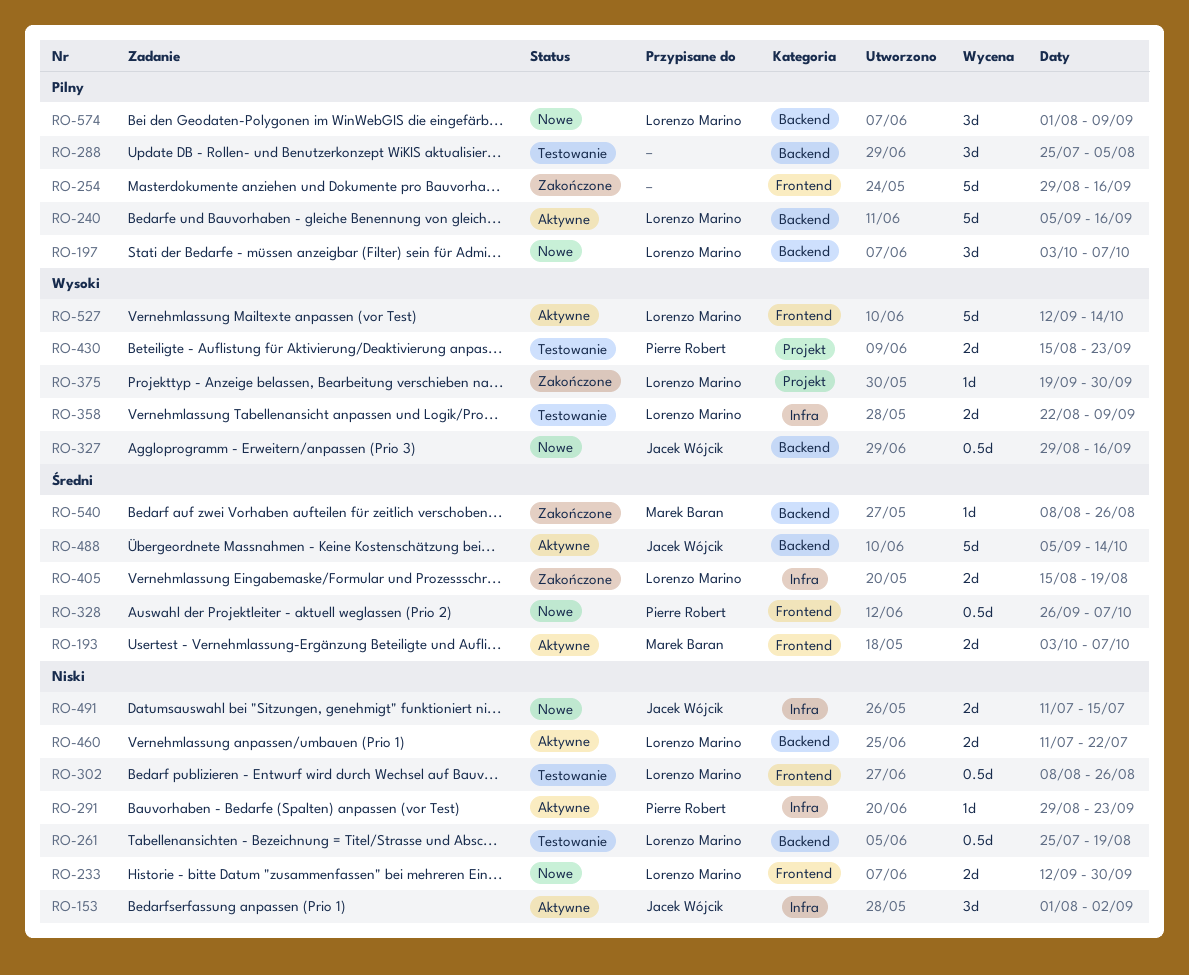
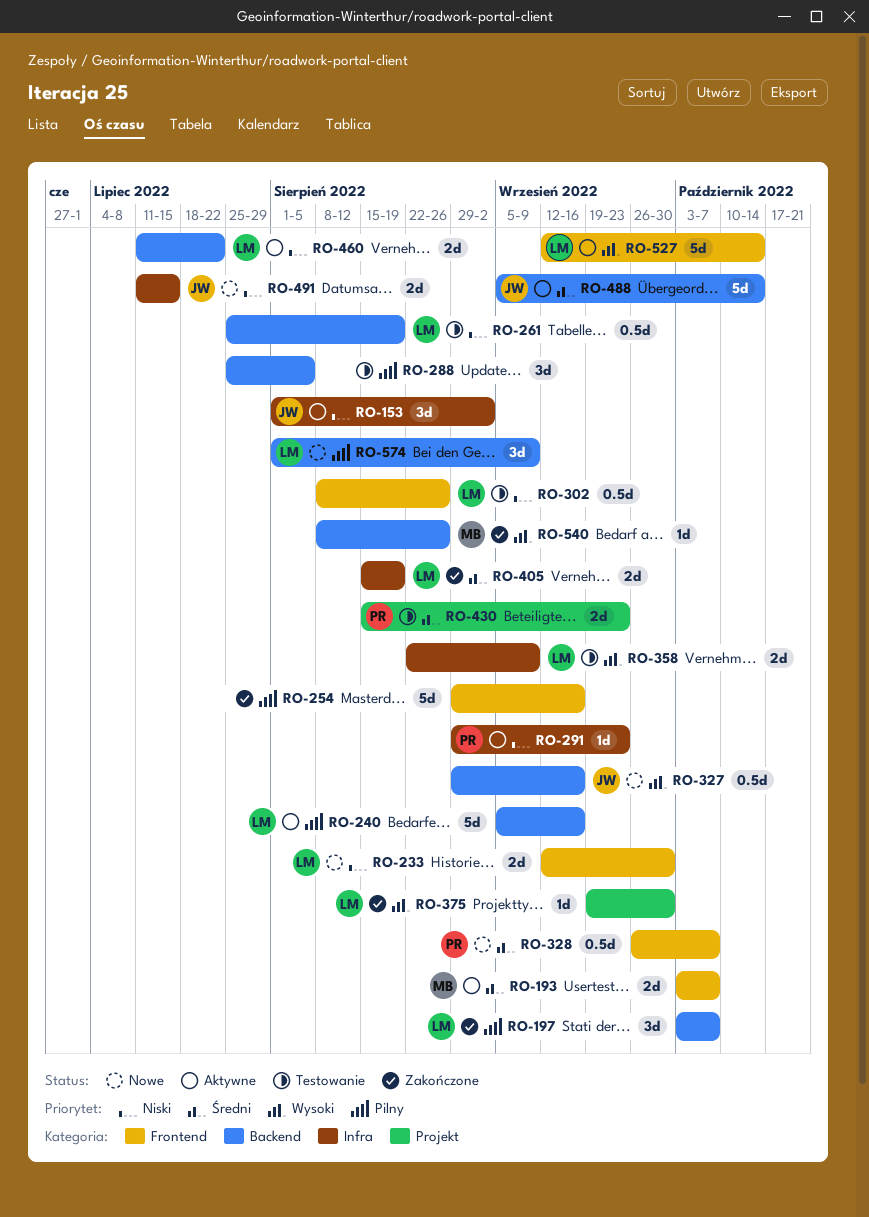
RO-197, status: Nowe -> Zakończone
RO-430, priority: Wysoki -> Średni
RO-540, priority: Średni -> Wysoki

